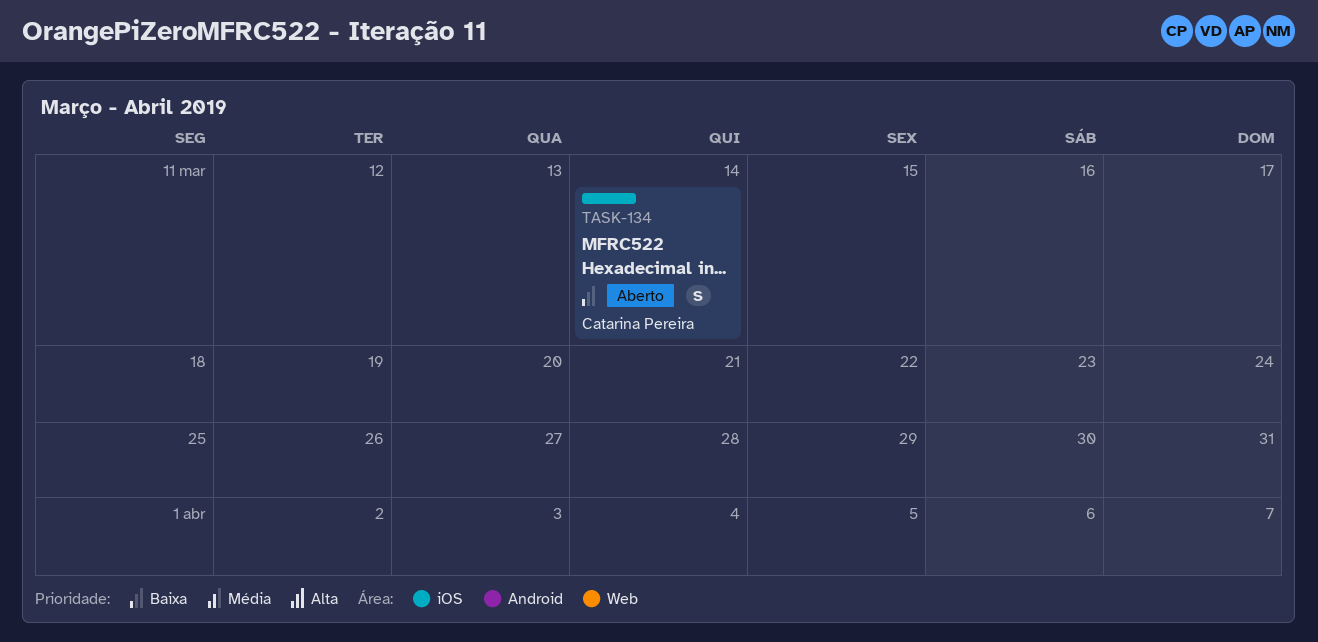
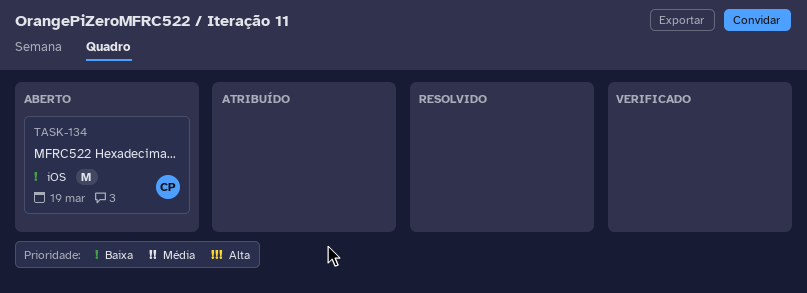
TASK-134, estimate: S -> M
TASK-134, due: Mar 14 -> Mar 19

